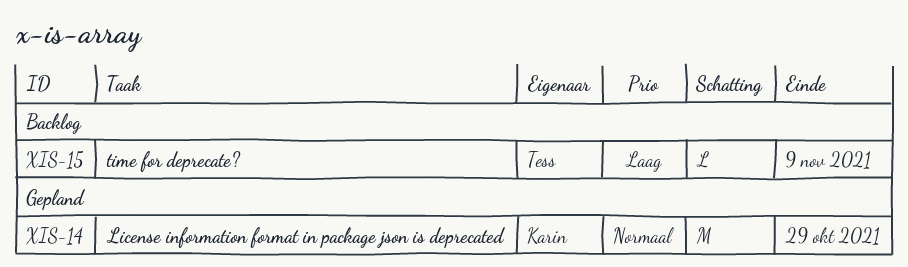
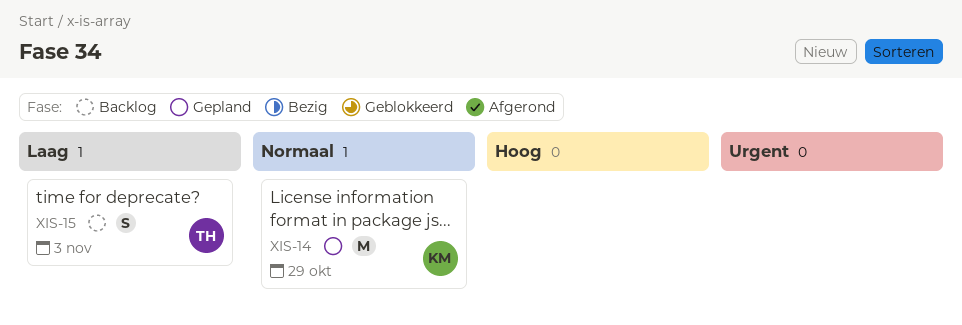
XIS-15, estimate: L -> S
XIS-15, due: Nov 9 -> Nov 3

